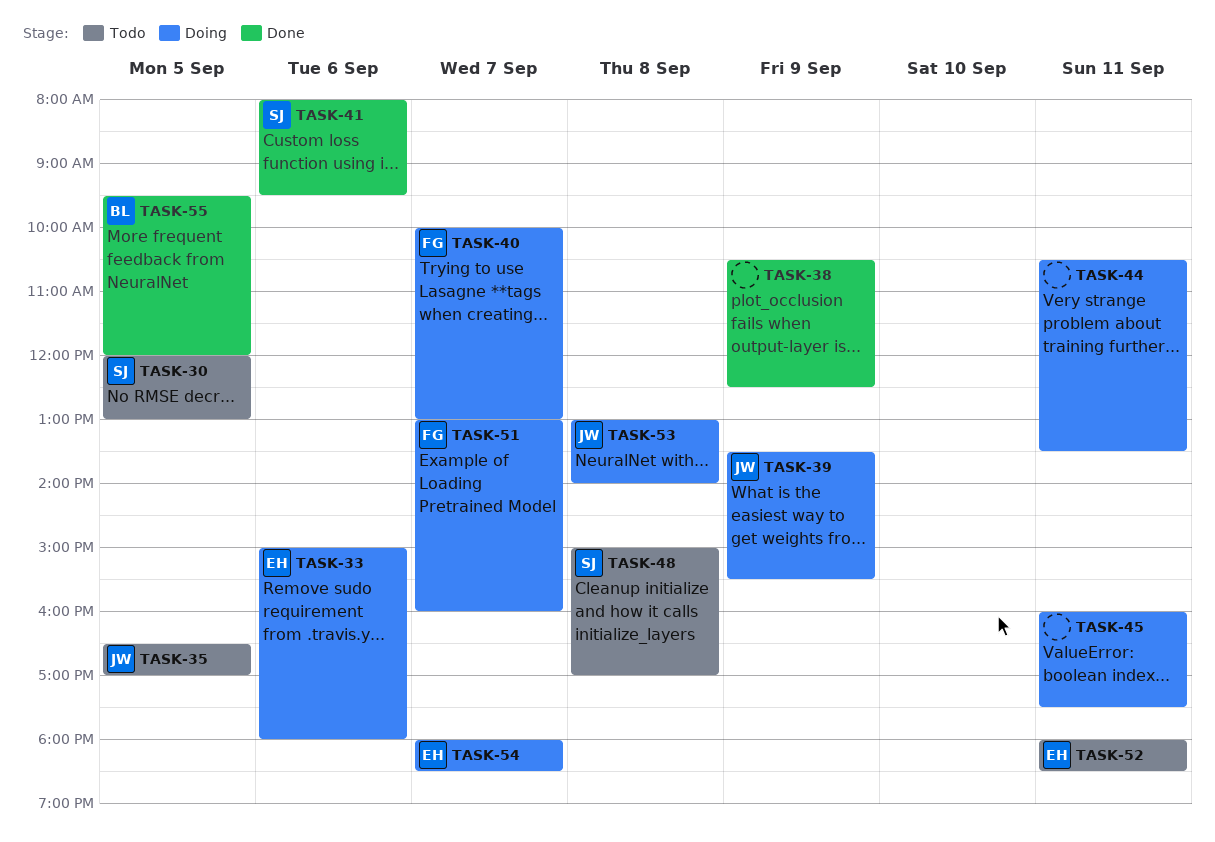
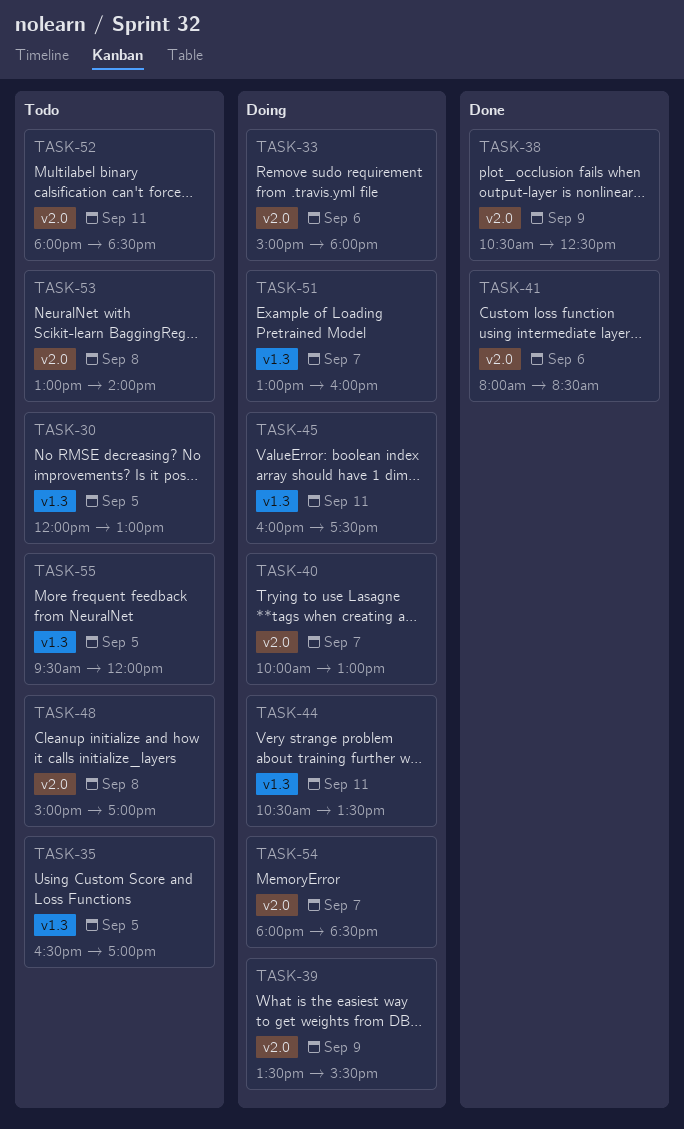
TASK-41, ends: 09:30 -> 08:30
TASK-53, status: Doing -> Todo
TASK-55, status: Done -> Todo

